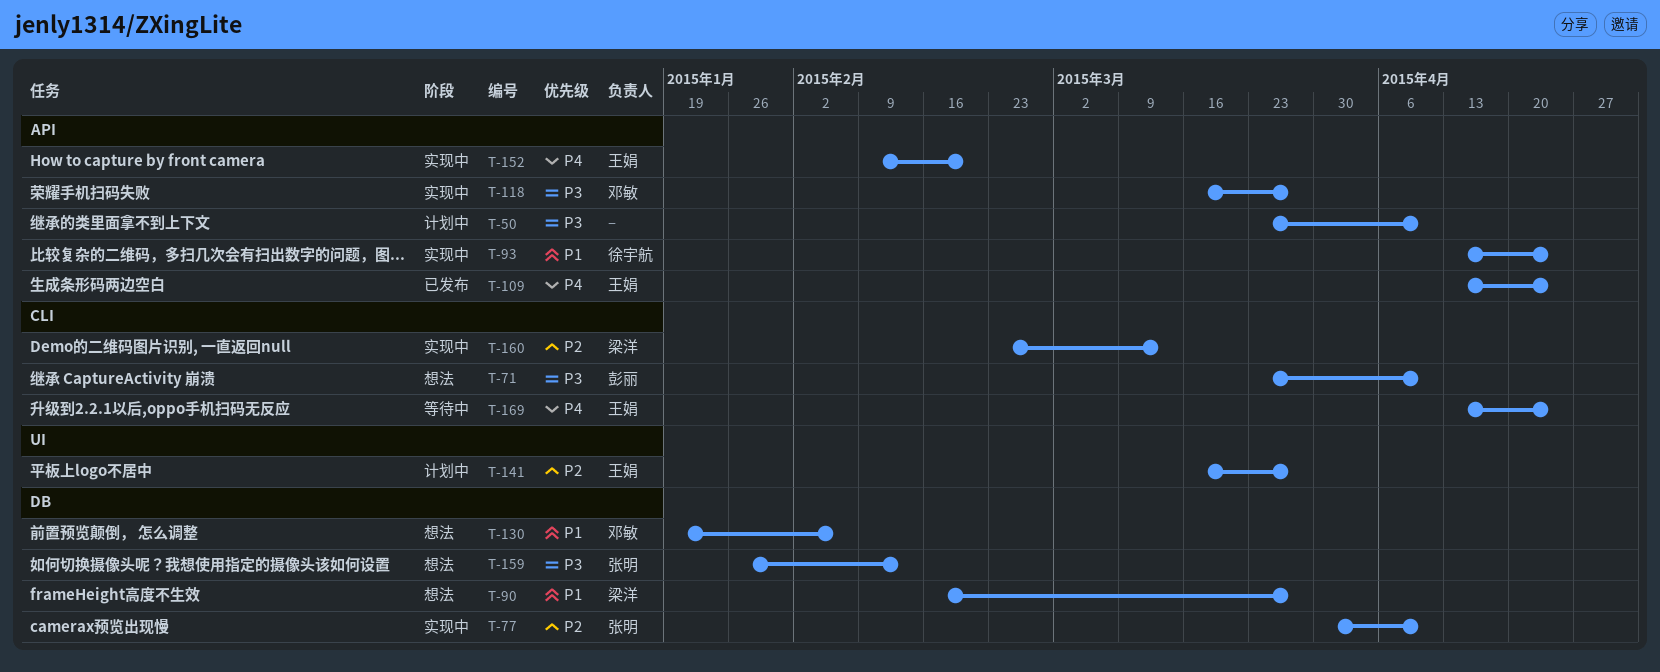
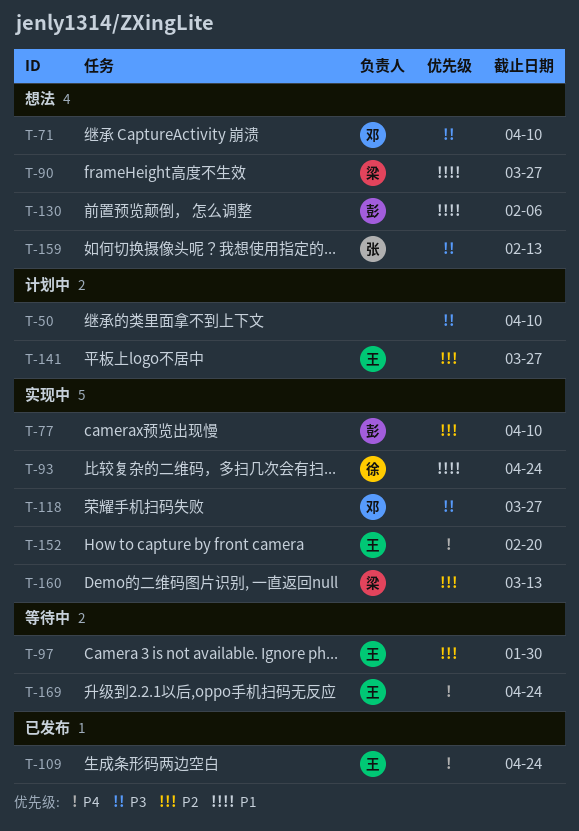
T-71, owner: 彭丽 -> 邓敏
T-77, owner: 张明 -> 彭丽
T-97: none -> present
T-130, owner: 邓敏 -> 彭丽

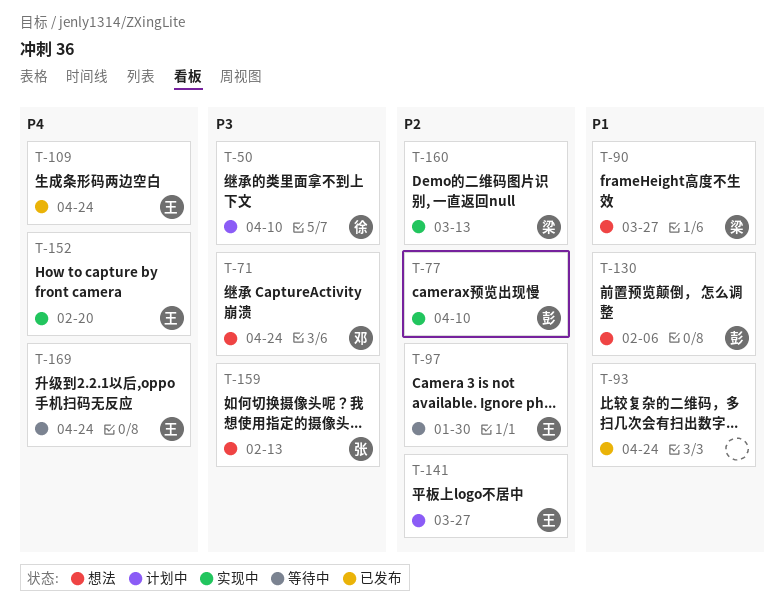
T-50, owner: none -> 徐
T-71, due: Apr 10 -> Apr 24
T-93, status: 实现中 -> 已发布
T-93, owner: 徐 -> none
T-118: present -> none

